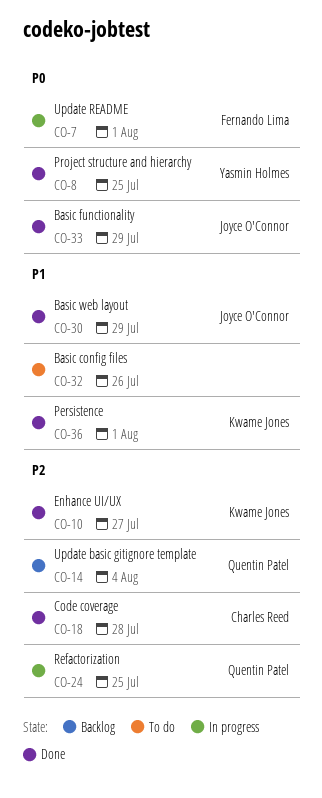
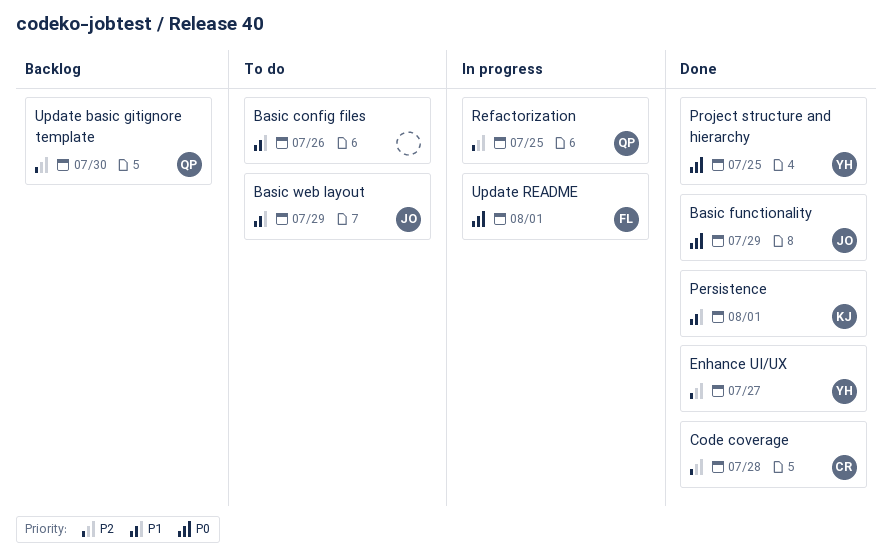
Basic web layout, status: Done -> To do
Enhance UI/UX, owner: Kwame Jones -> Yasmin Holmes
Update basic gitignore template, due: Aug 4 -> Jul 30

